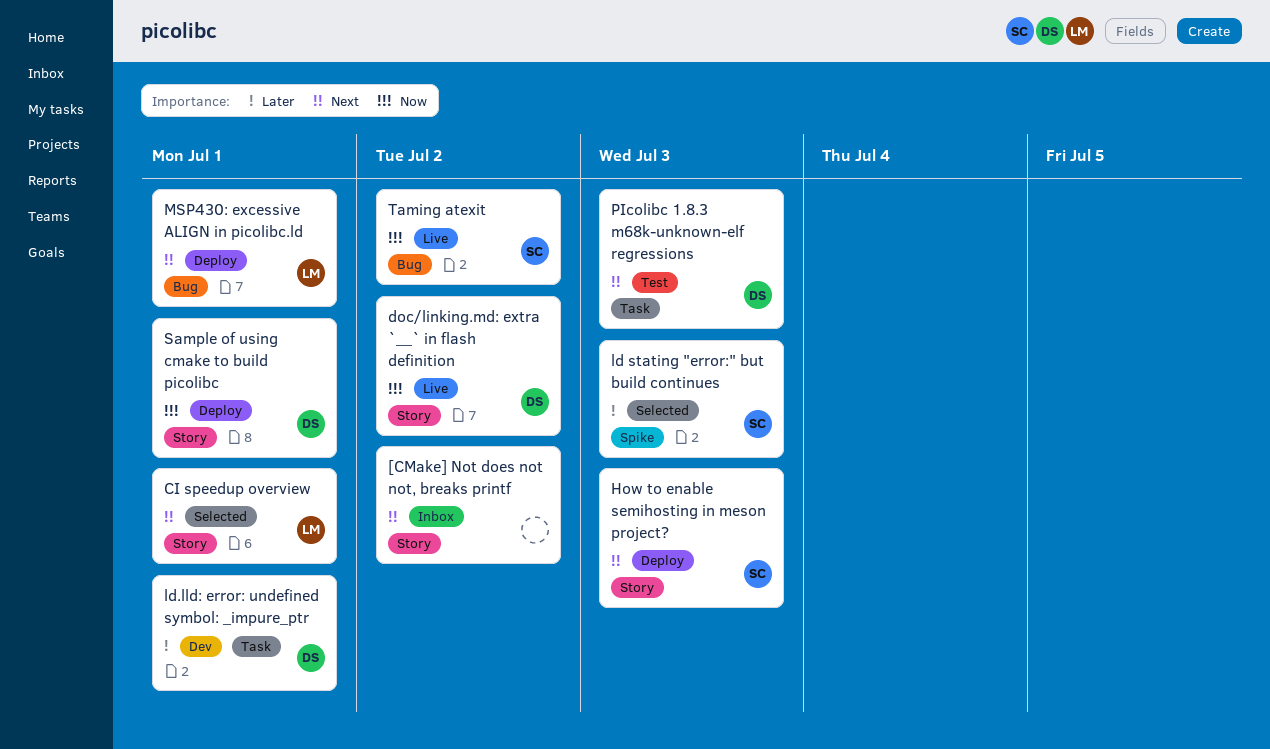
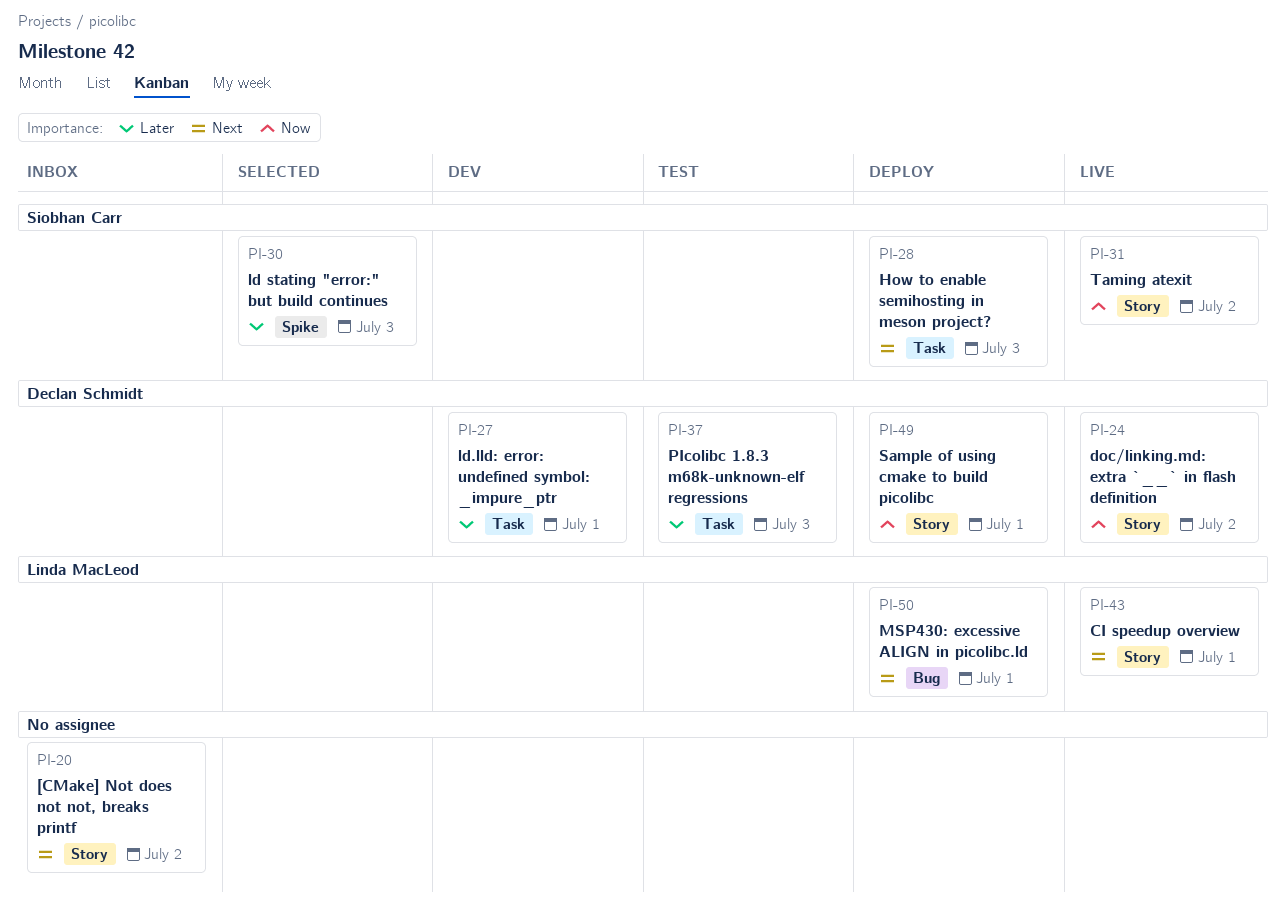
CI speedup overview, status: Selected -> Live
How to enable semihosting in meson project?, label: Story -> Task
PIcolibc 1.8.3 m68k-unknown-elf regressions, priority: Next -> Later
Taming atexit, label: Bug -> Story

